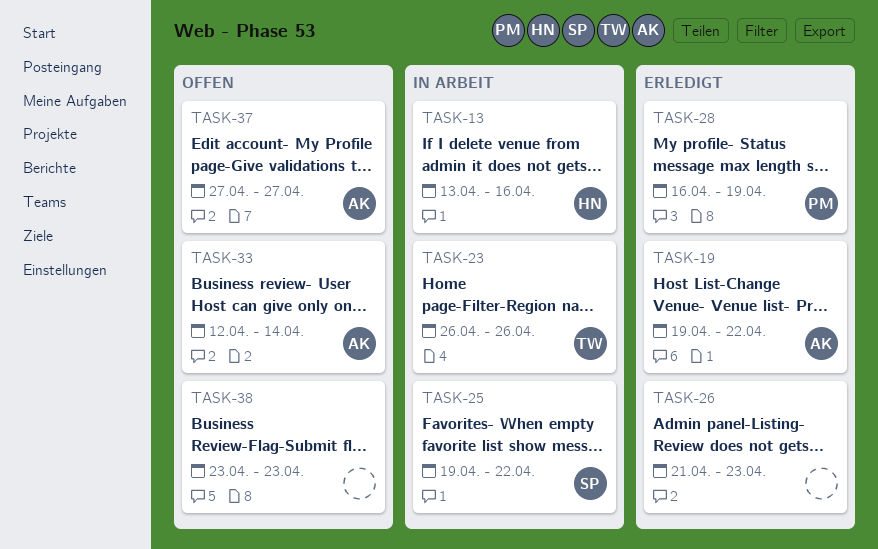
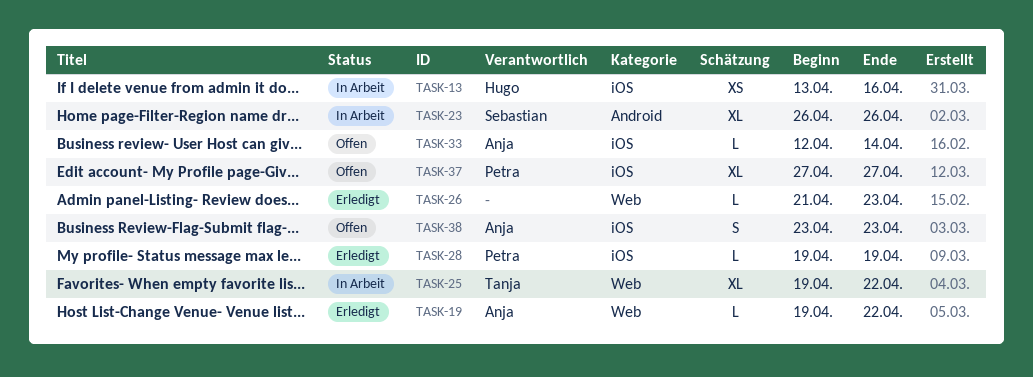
TASK-23, owner: Tanja -> Sebastian
TASK-25, owner: Sebastian -> Tanja
TASK-28, start: Apr 16 -> Apr 19
TASK-37, owner: Anja -> Petra
TASK-38, owner: none -> Anja

